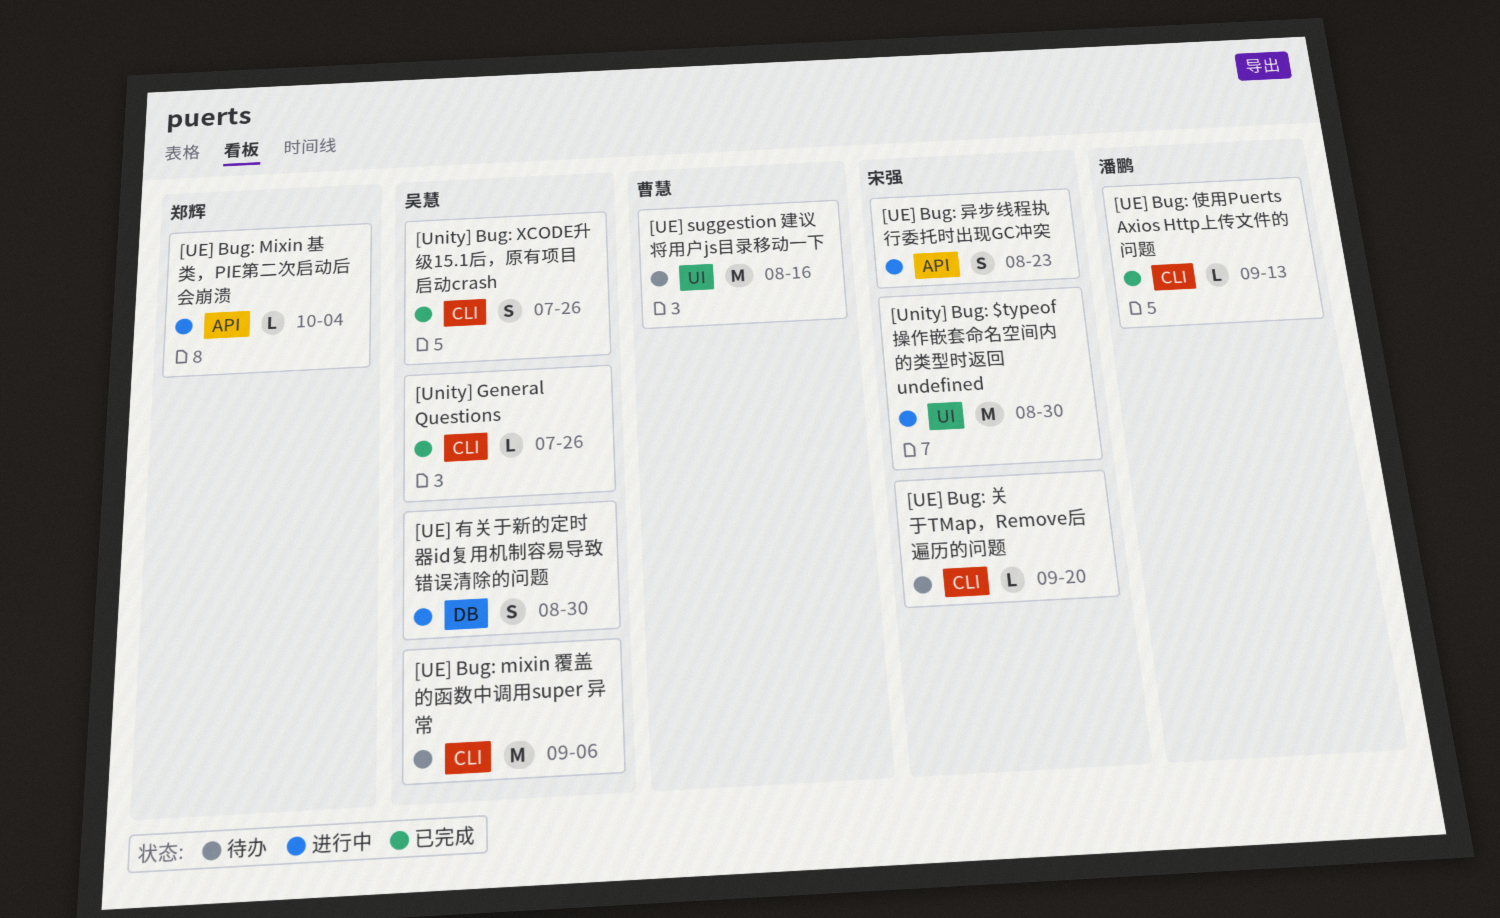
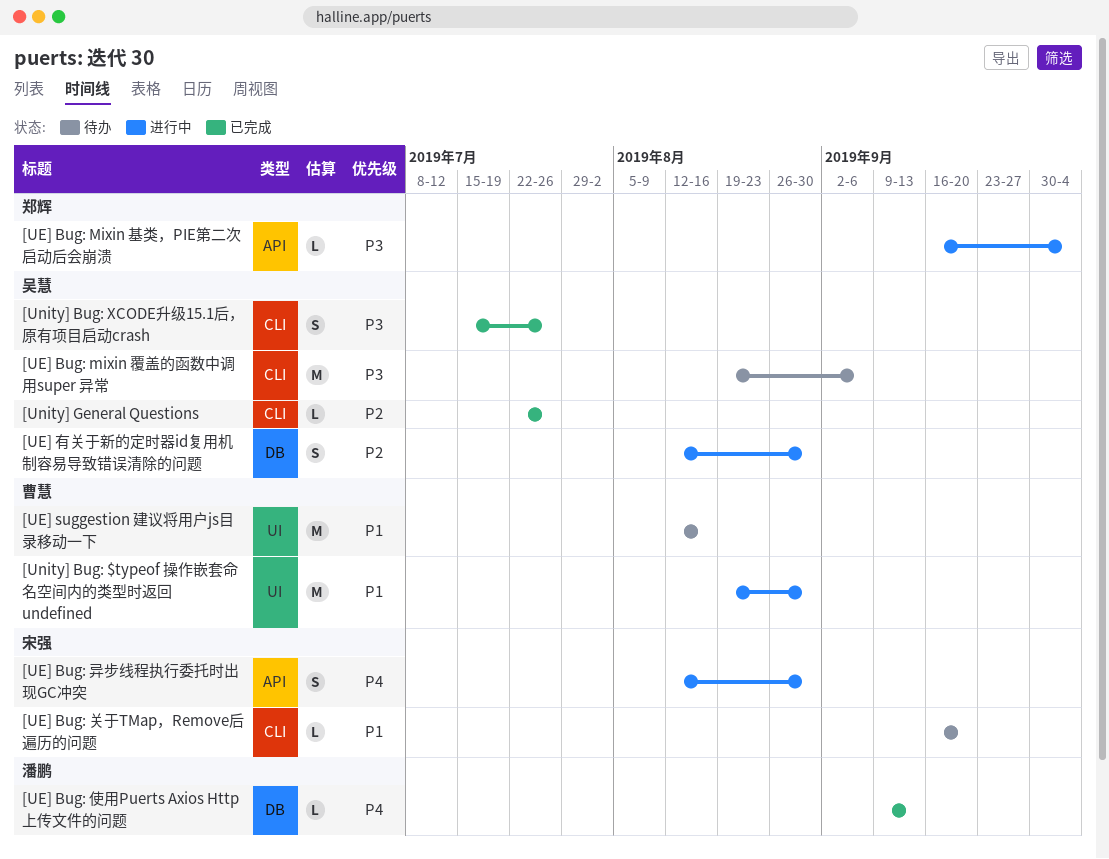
[UE] Bug: 使用Puerts Axios Http上传文件的问题, label: CLI -> DB
[UE] Bug: 异步线程执行委托时出现GC冲突, due: Aug 23 -> Aug 30
[Unity] Bug: $typeof 操作嵌套命名空间内的类型时返回 undefined, owner: 宋强 -> 曹慧

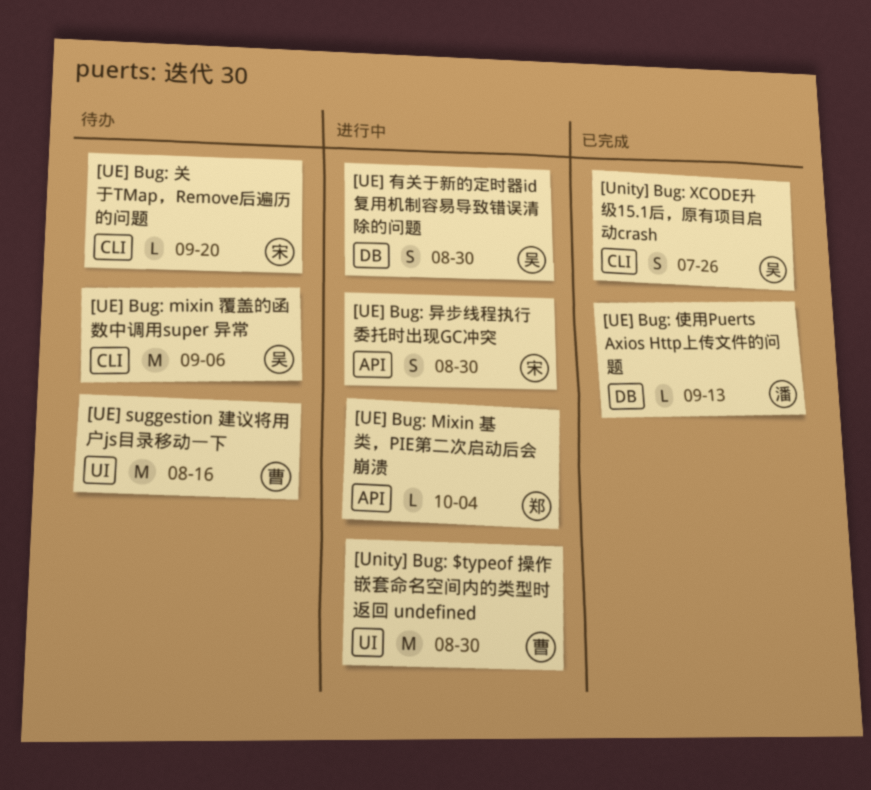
[Unity] General Questions: present -> none

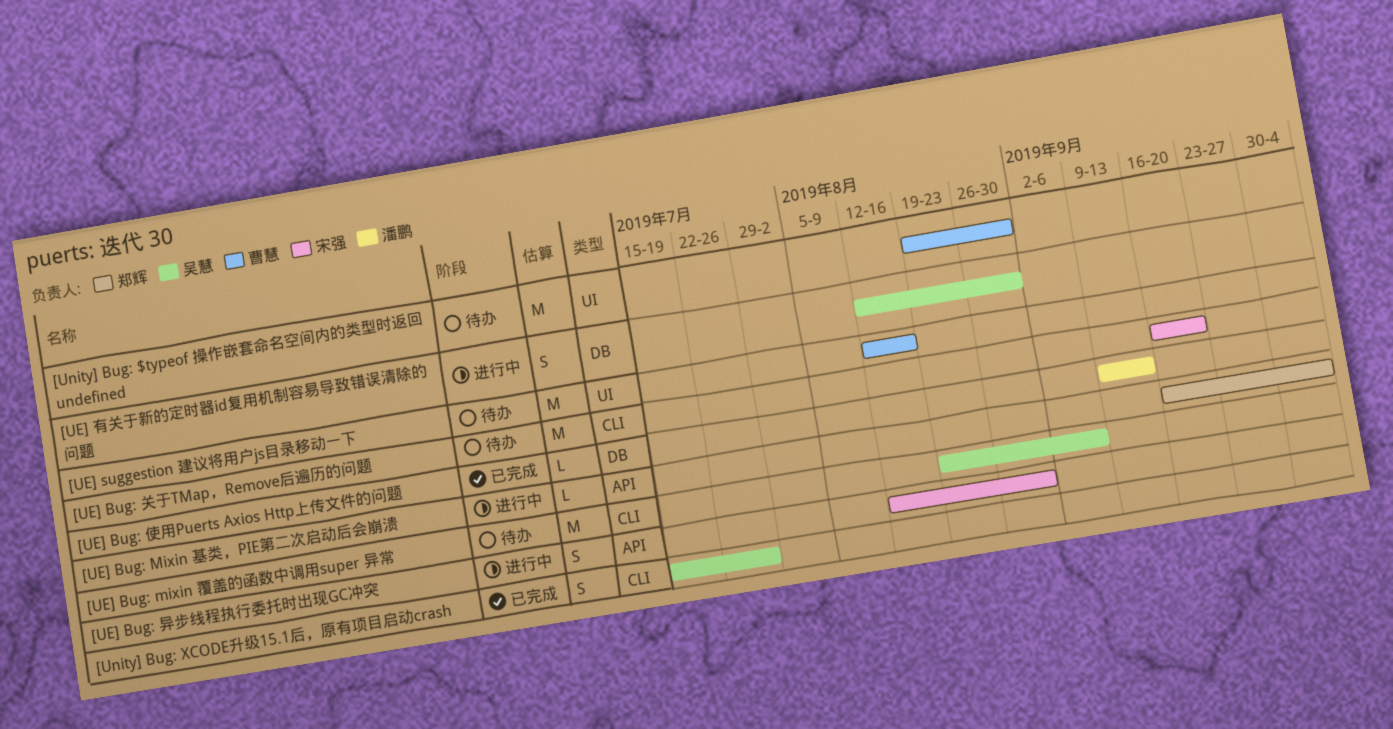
[UE] Bug: 关于TMap，Remove后遍历的问题, estimate: L -> M
[Unity] Bug: $typeof 操作嵌套命名空间内的类型时返回 undefined, status: 进行中 -> 待办

